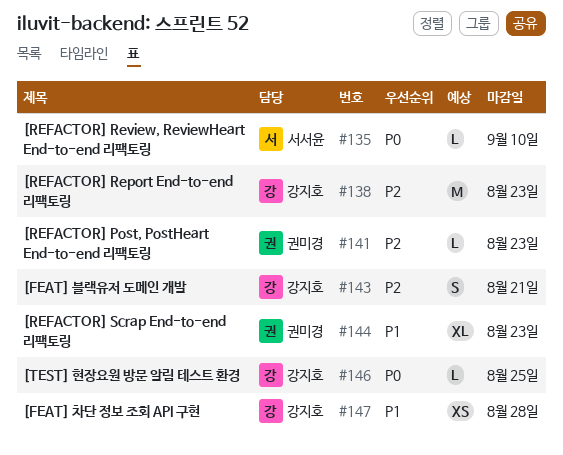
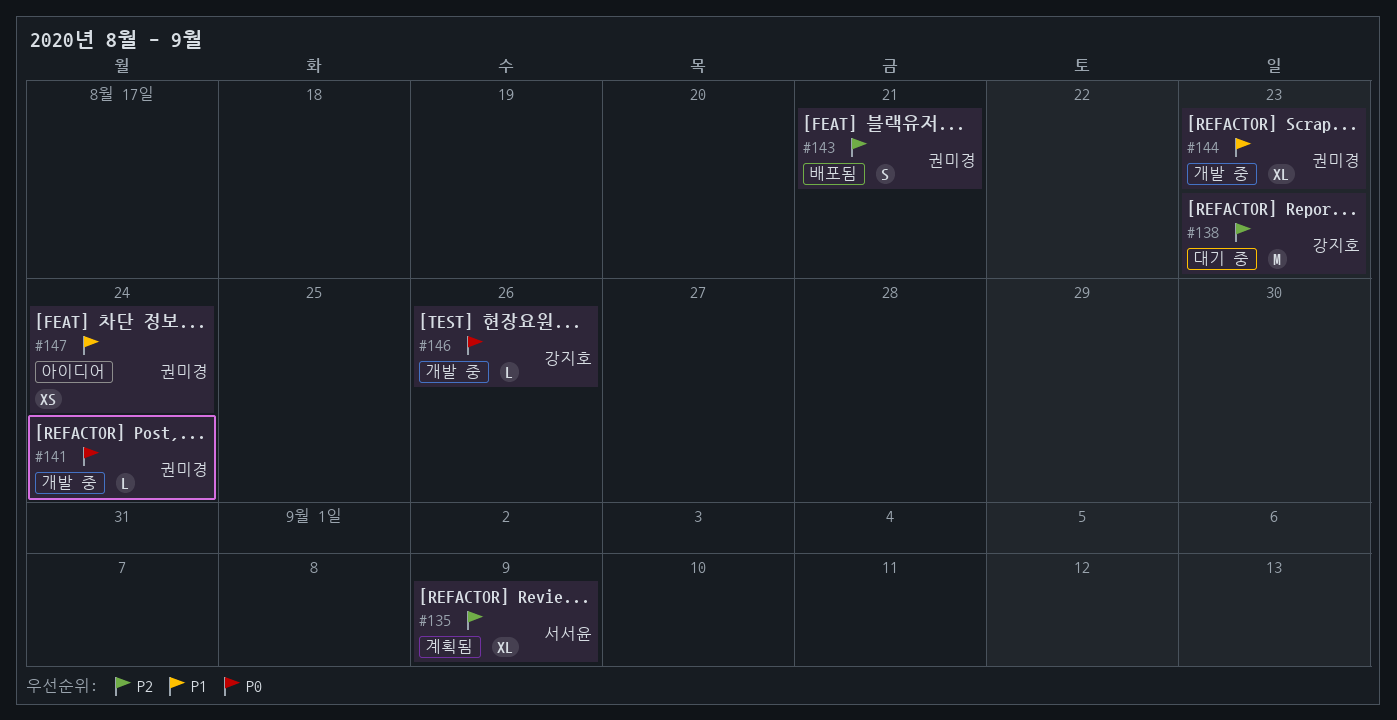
#135, priority: P0 -> P2
#135, estimate: L -> XL
#135, due: Sep 10 -> Sep 9
#141, priority: P2 -> P0
#141, due: Aug 23 -> Aug 24
#143, owner: 강지호 -> 권미경
#146, due: Aug 25 -> Aug 26
#147, owner: 강지호 -> 권미경
#147, due: Aug 28 -> Aug 24

